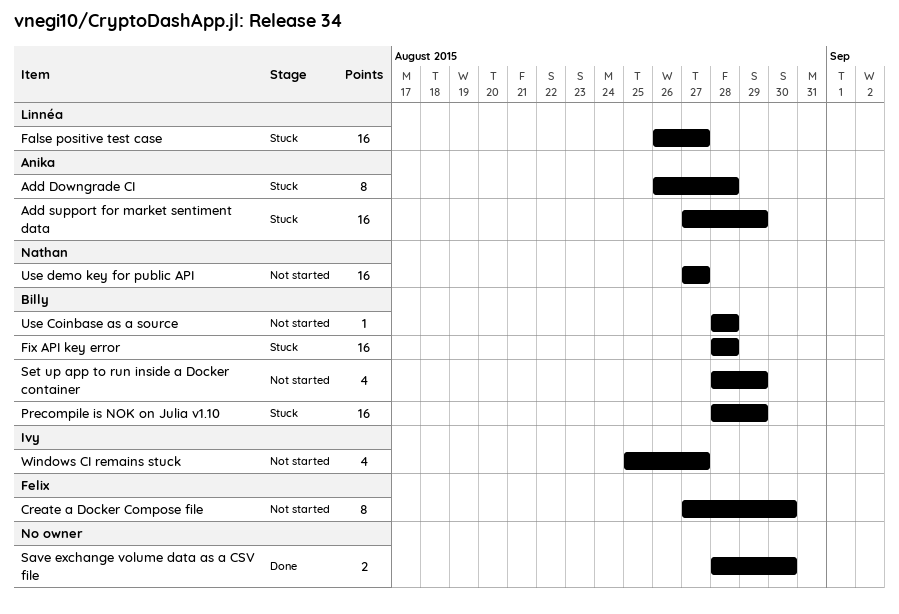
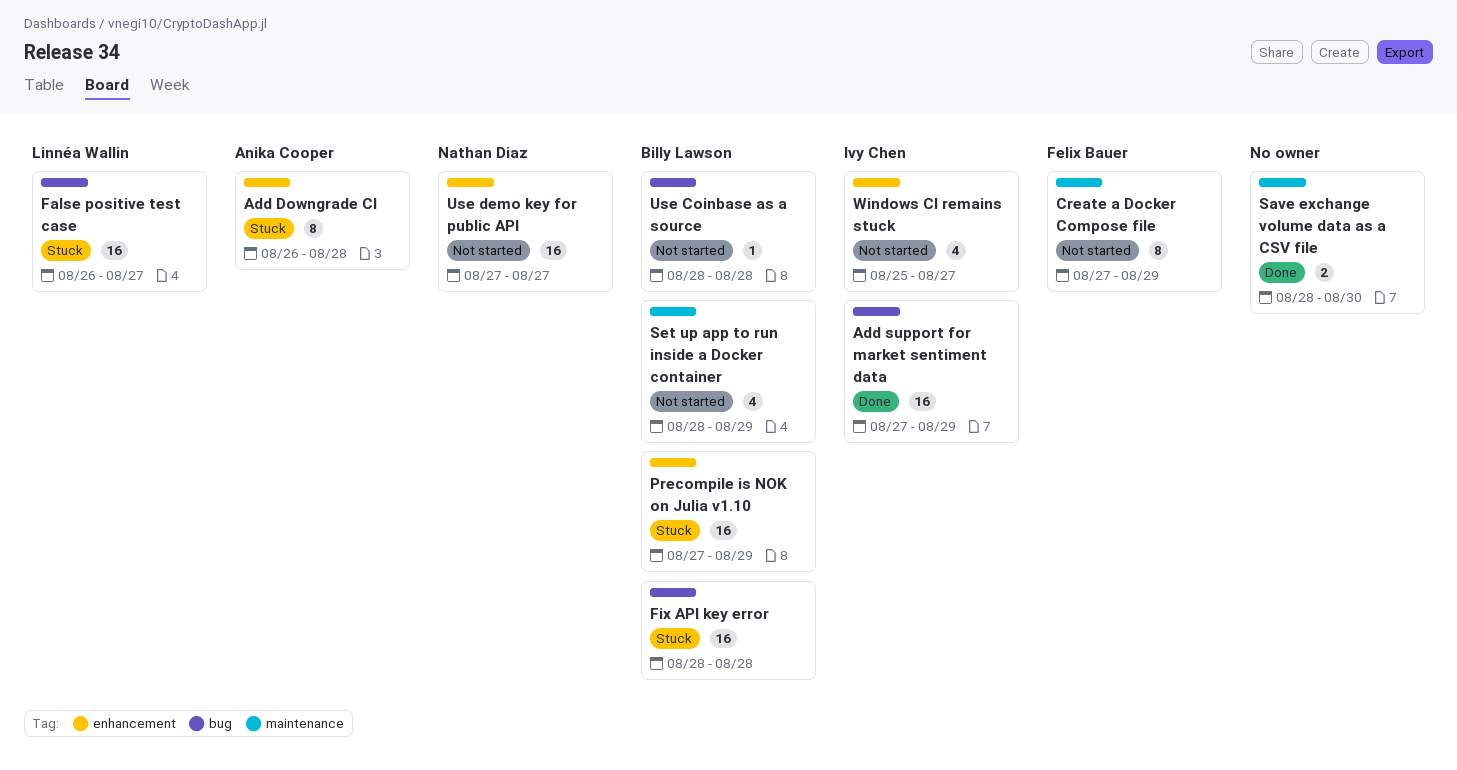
Add support for market sentiment data, status: Stuck -> Done
Add support for market sentiment data, owner: Anika Cooper -> Ivy Chen
Create a Docker Compose file, due: Aug 30 -> Aug 29
Precompile is NOK on Julia v1.10, start: Aug 28 -> Aug 27

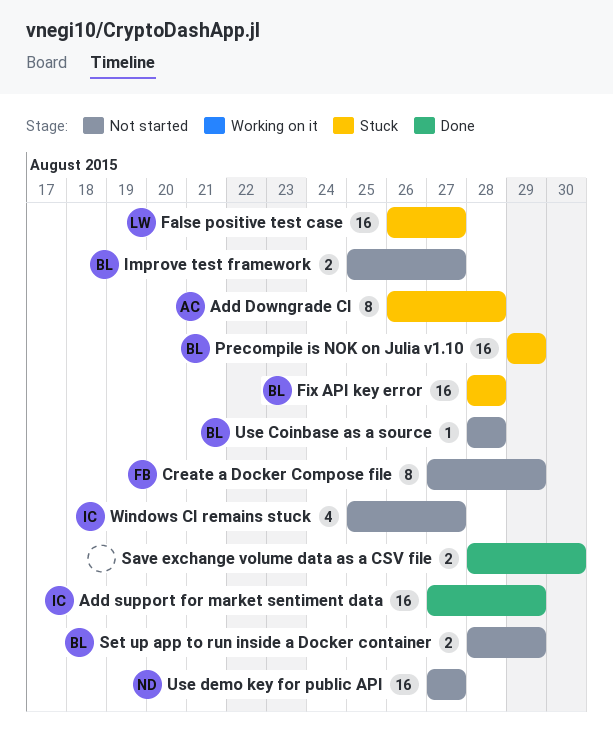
Improve test framework: none -> present
Precompile is NOK on Julia v1.10, start: Aug 27 -> Aug 29
Set up app to run inside a Docker container, estimate: 4 -> 2

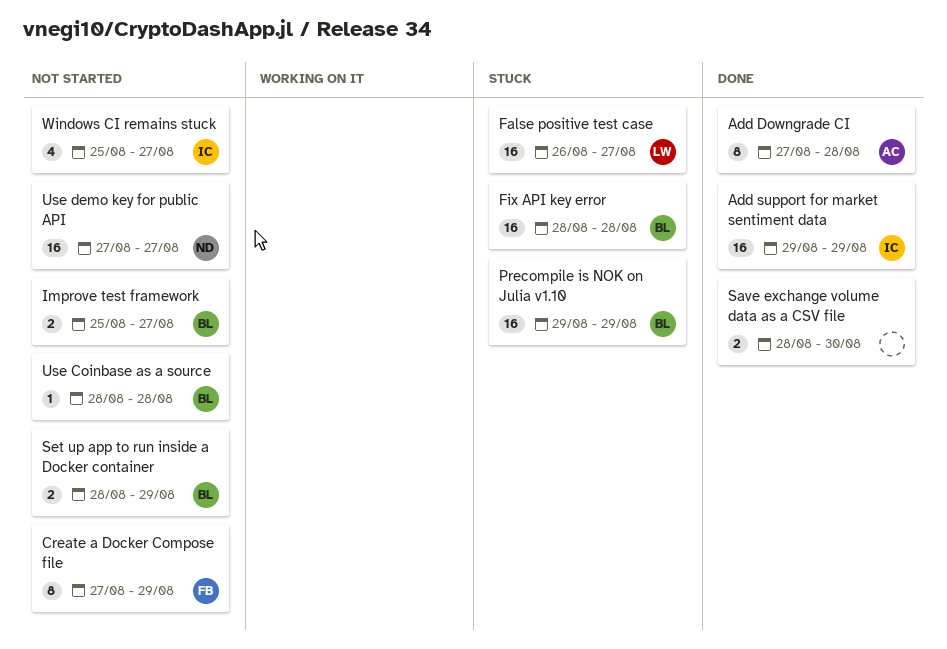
Add Downgrade CI, status: Stuck -> Done
Add Downgrade CI, start: Aug 26 -> Aug 27
Add support for market sentiment data, start: Aug 27 -> Aug 29

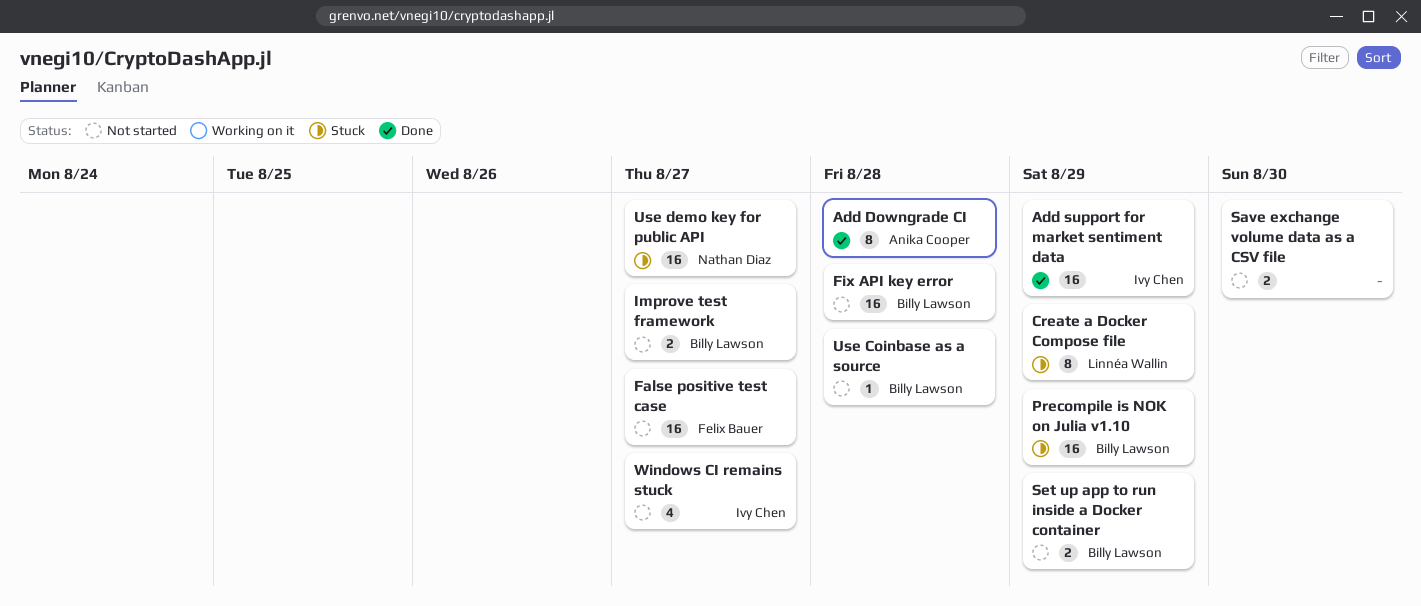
Create a Docker Compose file, status: Not started -> Stuck
Create a Docker Compose file, owner: Felix Bauer -> Linnéa Wallin
False positive test case, status: Stuck -> Not started
False positive test case, owner: Linnéa Wallin -> Felix Bauer
Fix API key error, status: Stuck -> Not started
Save exchange volume data as a CSV file, status: Done -> Not started
Use demo key for public API, status: Not started -> Stuck

